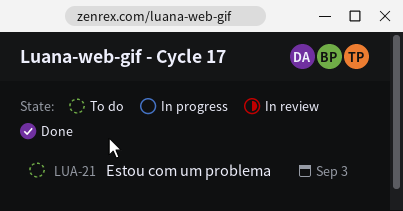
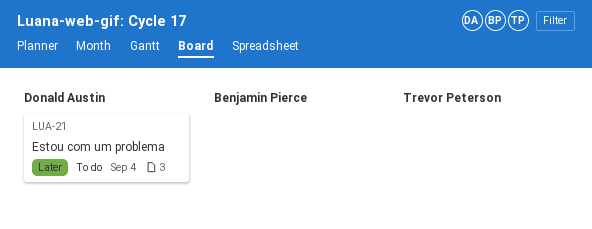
LUA-21, due: Sep 3 -> Sep 4

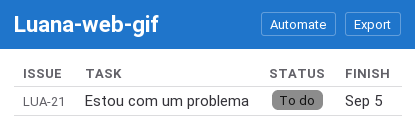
LUA-21, due: Sep 4 -> Sep 5

